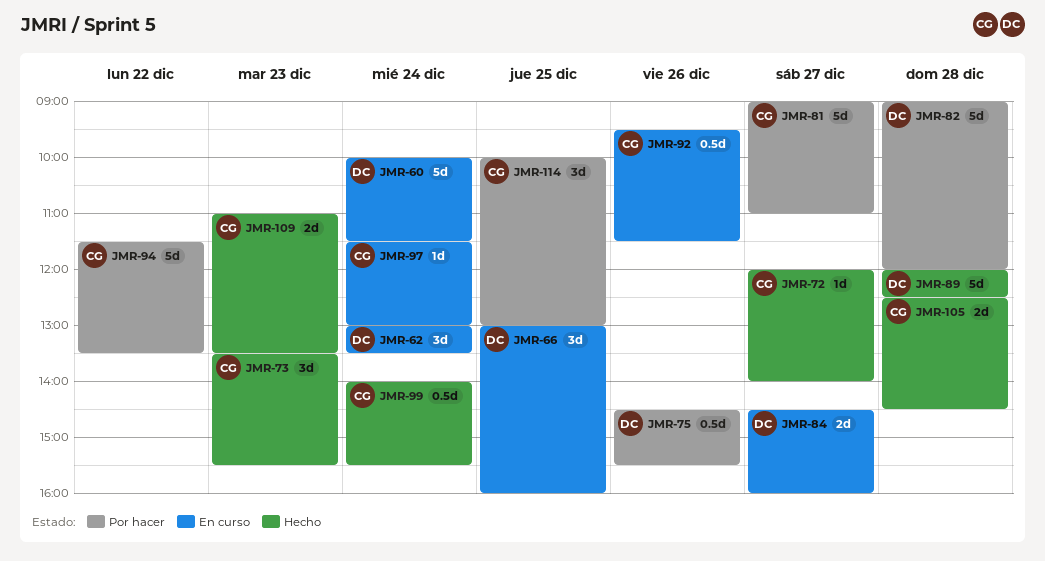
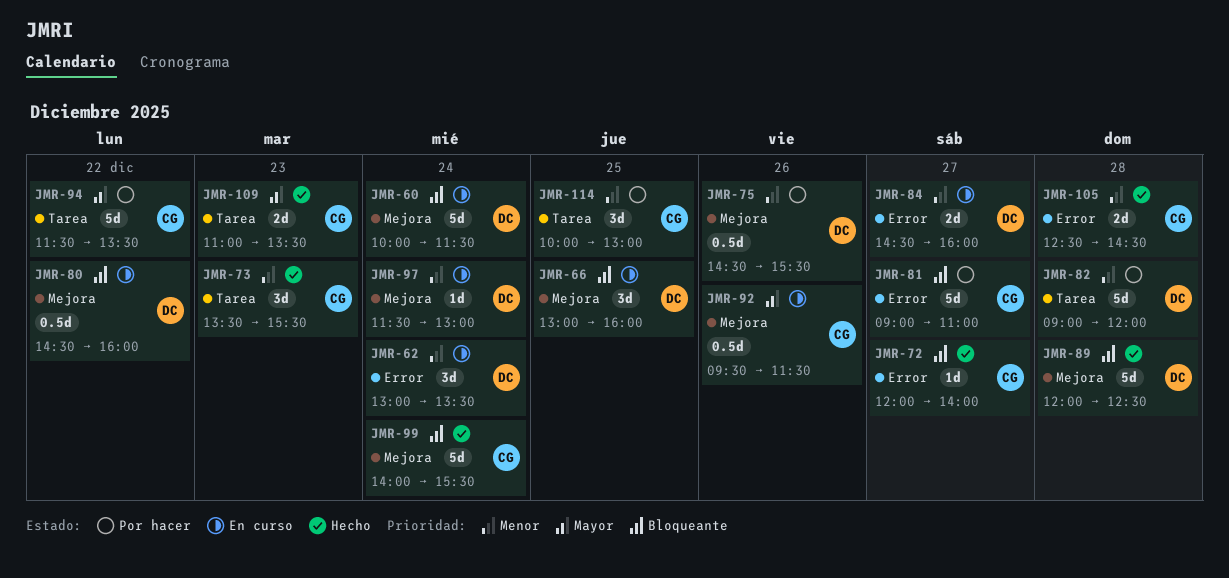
JMR-80: none -> present
JMR-97, owner: CG -> DC
JMR-99, estimate: 0.5d -> 5d

